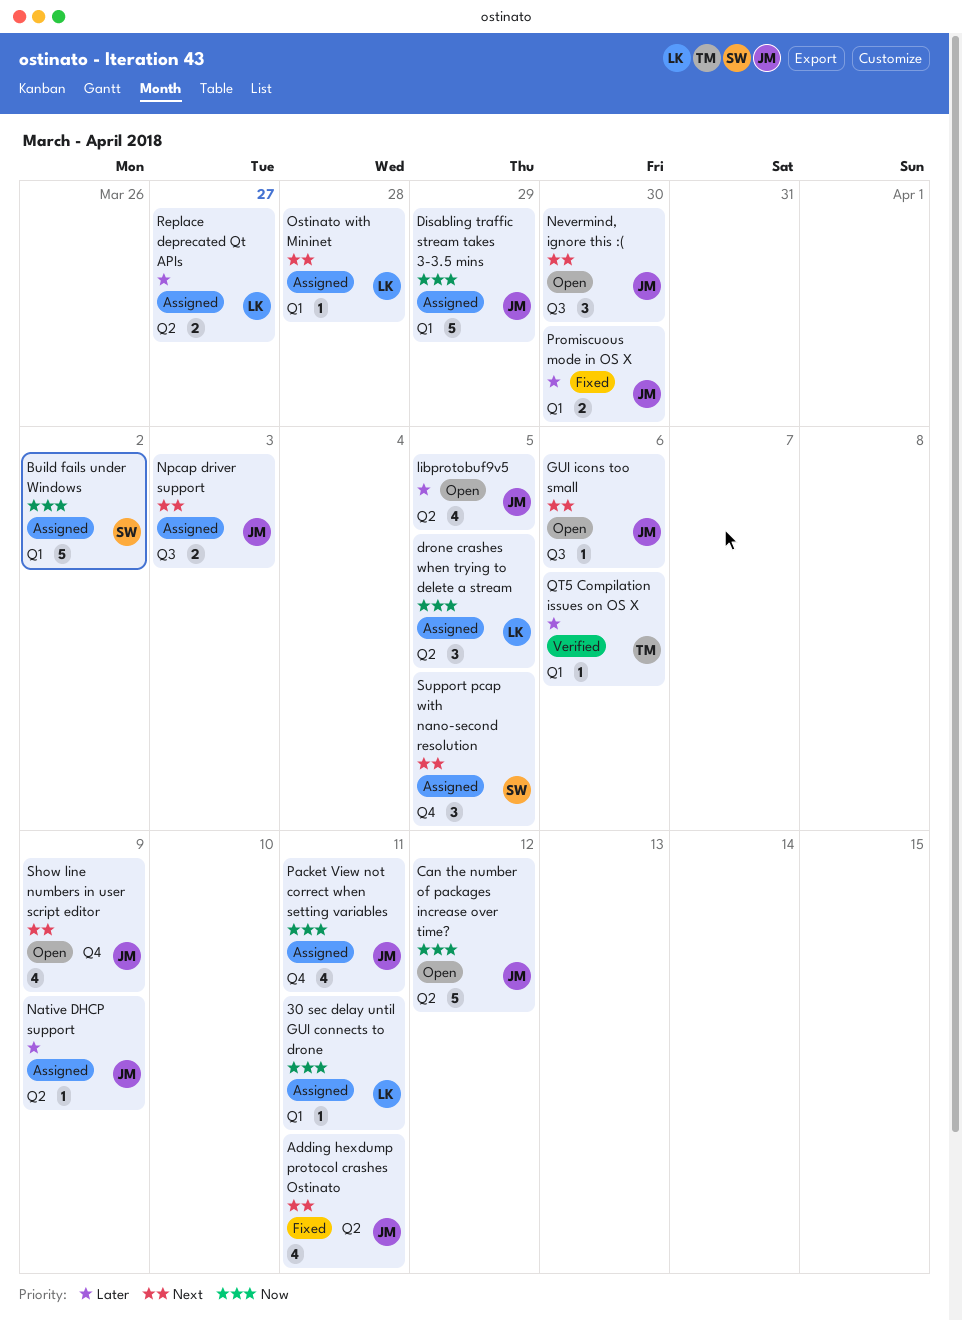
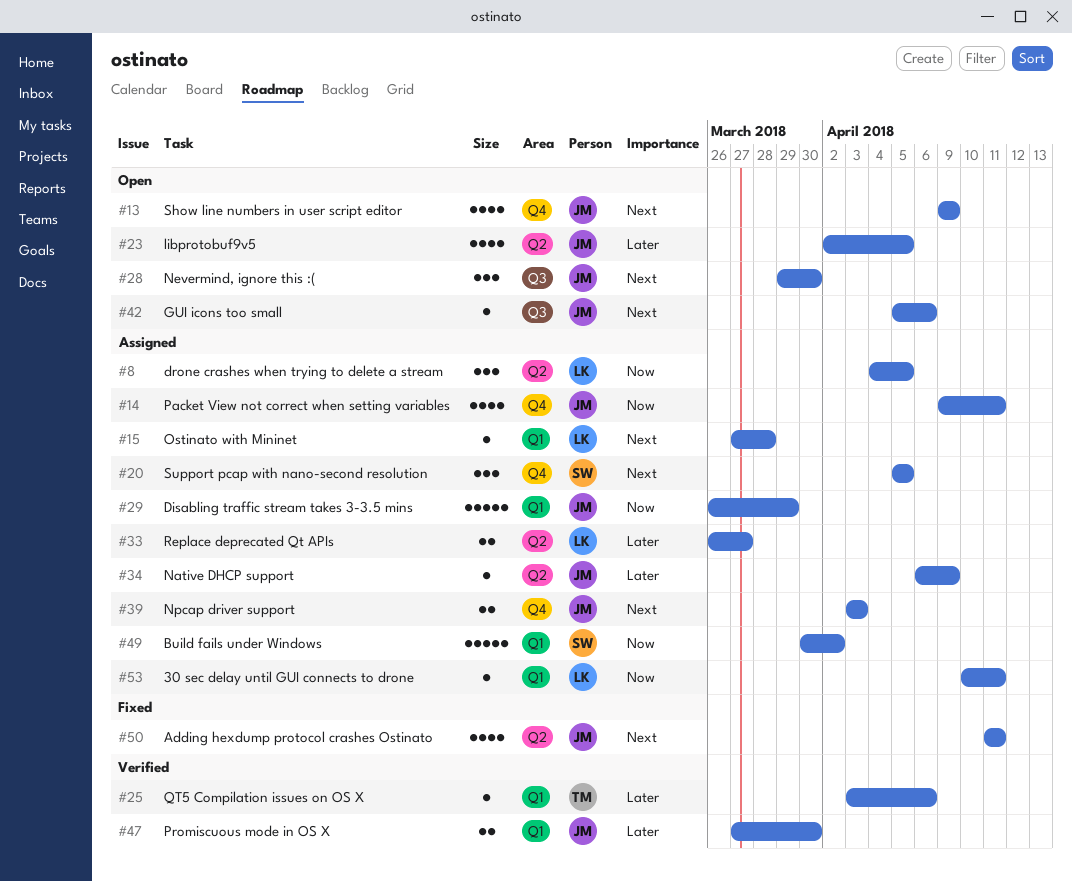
Can the number of packages increase over time?: present -> none
Npcap driver support, label: Q3 -> Q4
Promiscuous mode in OS X, status: Fixed -> Verified

